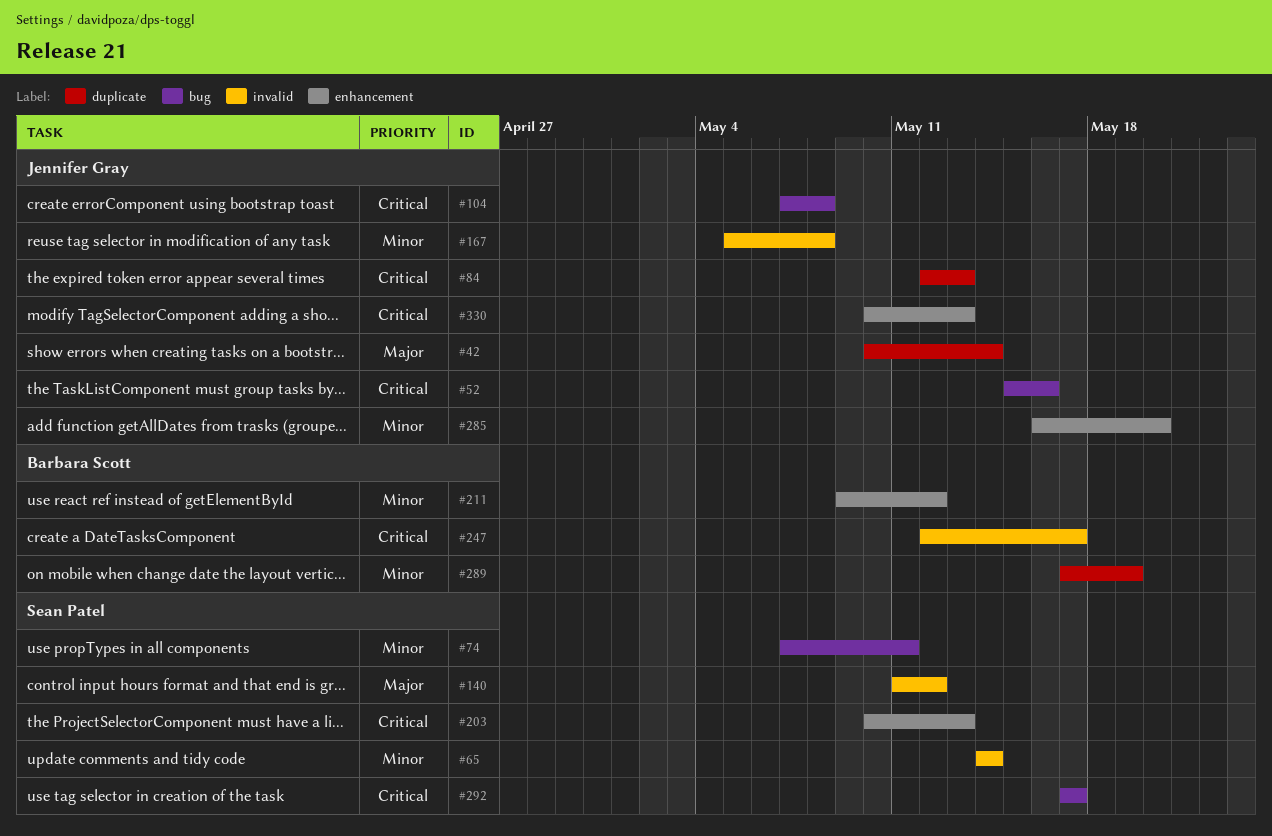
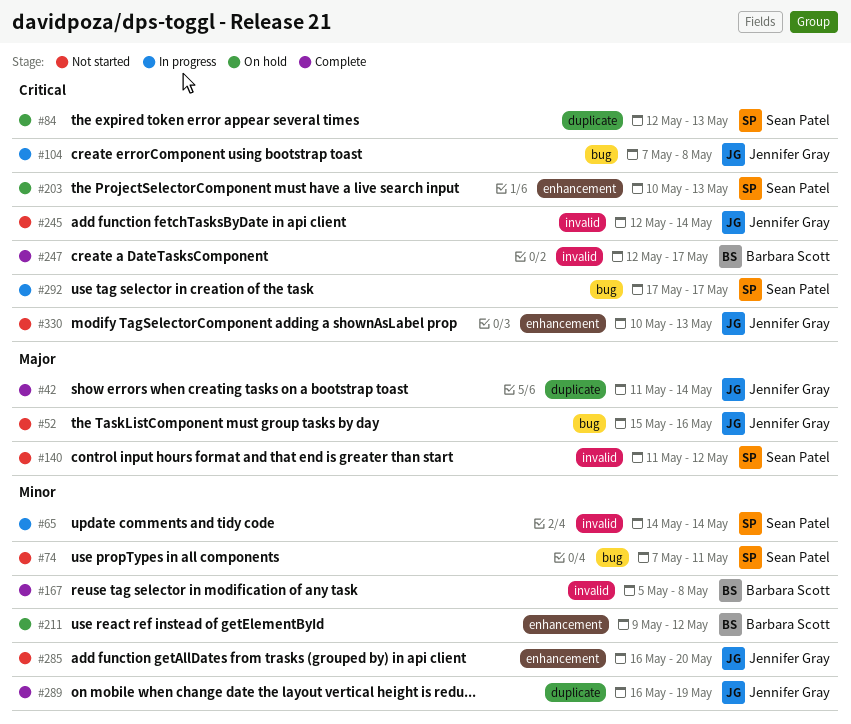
#42, start: May 10 -> May 11
#52, priority: Critical -> Major
#84, owner: Jennifer Gray -> Sean Patel
#167, owner: Jennifer Gray -> Barbara Scott
#245: none -> present
#289, owner: Barbara Scott -> Jennifer Gray
#289, start: May 17 -> May 16

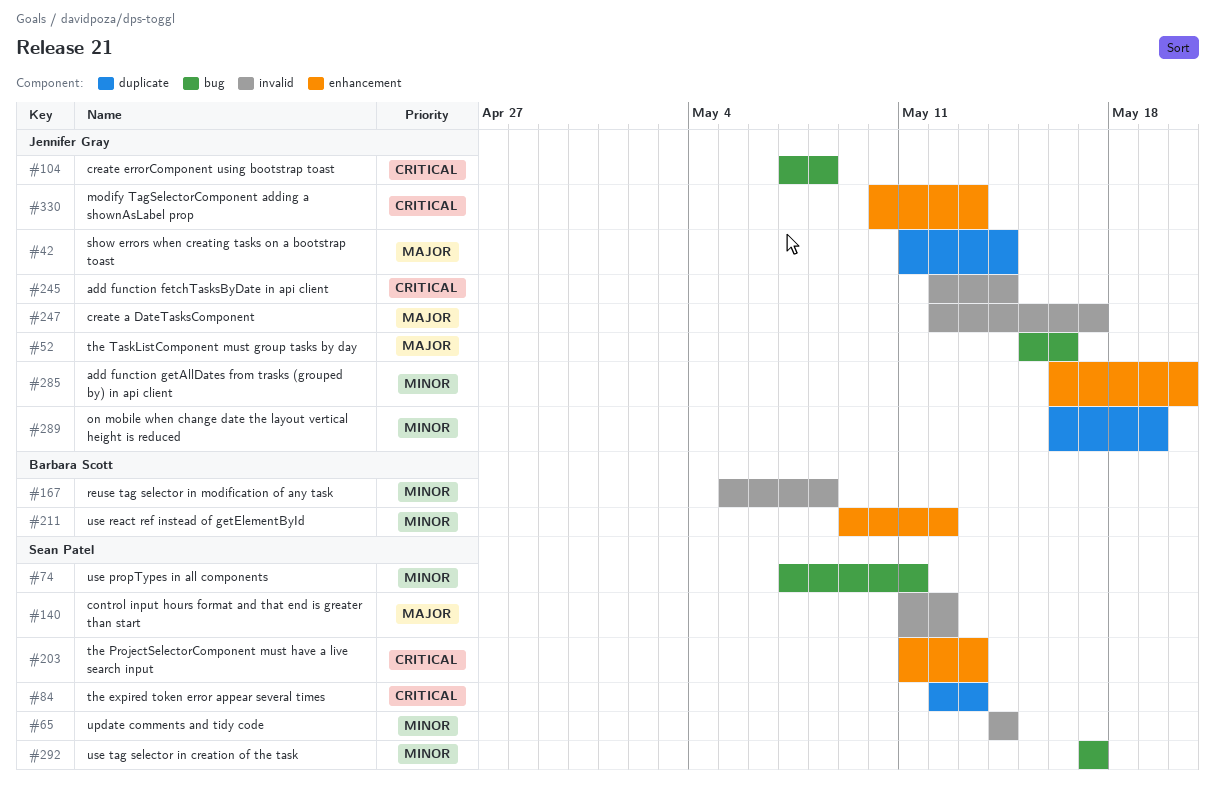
#203, start: May 10 -> May 11
#247, owner: Barbara Scott -> Jennifer Gray
#247, priority: Critical -> Major
#292, priority: Critical -> Minor

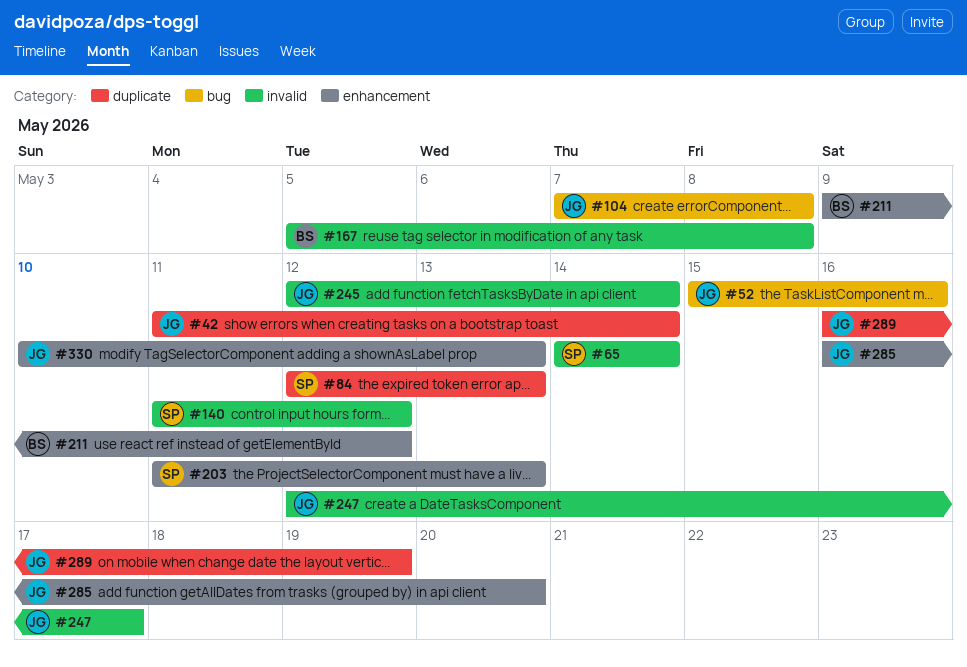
#74: present -> none
#292: present -> none

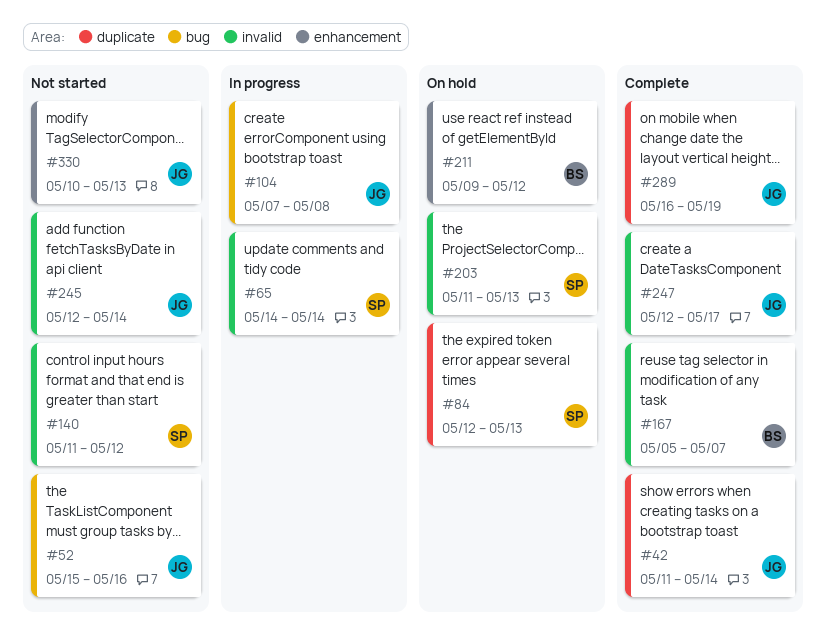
#167, due: May 8 -> May 7
#203, label: enhancement -> invalid
#285: present -> none

